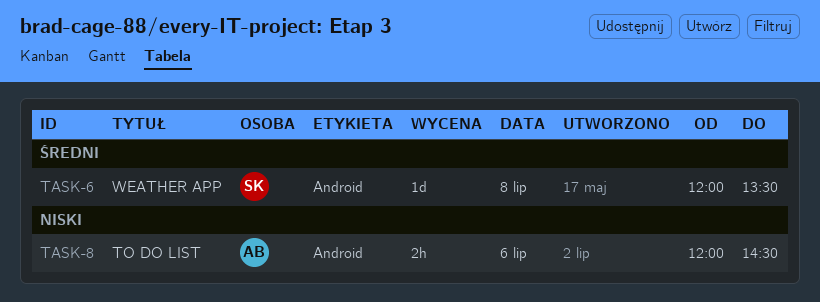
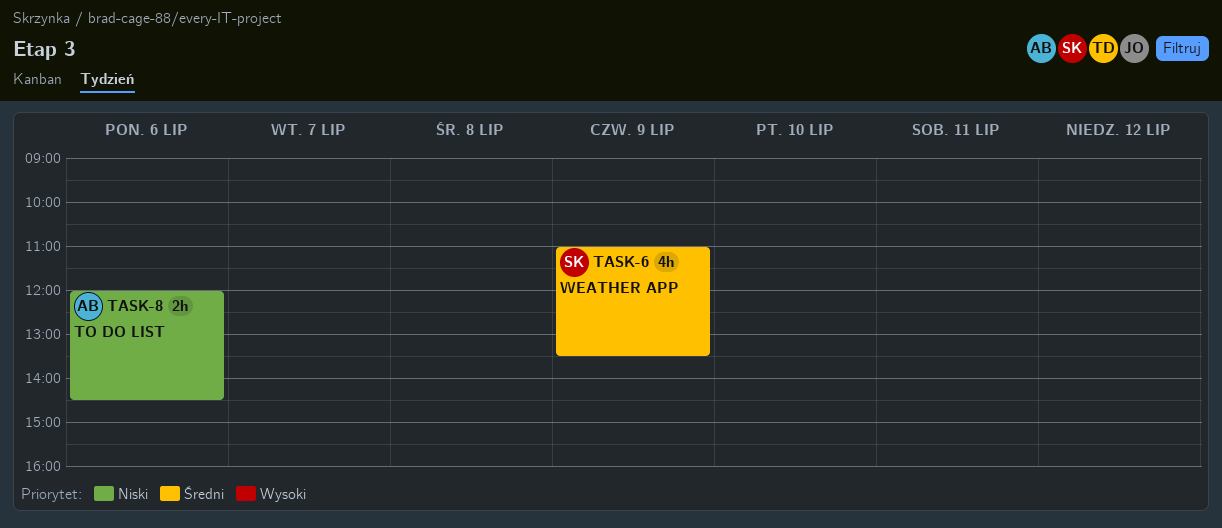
TASK-6, estimate: 1d -> 4h
TASK-6, day: Jul 8 -> Jul 9
TASK-6, begins: 12:00 -> 11:00

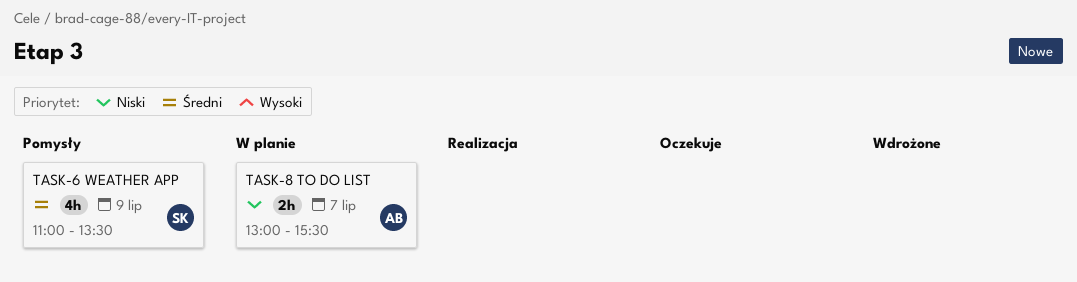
TASK-8, day: Jul 6 -> Jul 7
TASK-8, begins: 12:00 -> 13:00
TASK-8, ends: 14:30 -> 15:30

